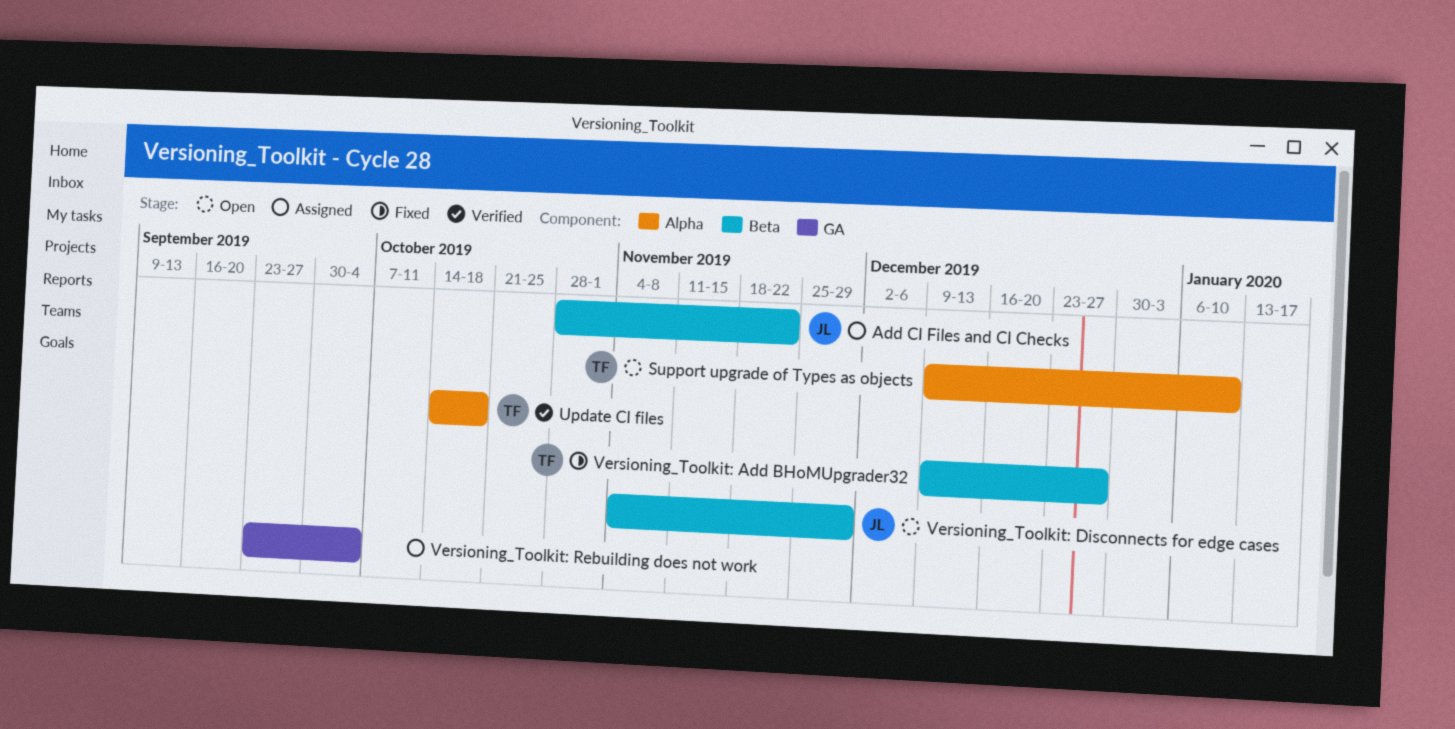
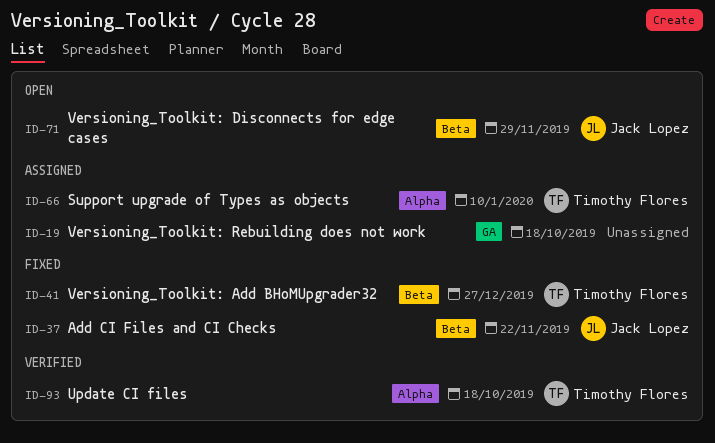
Add CI Files and CI Checks, status: Assigned -> Fixed
Support upgrade of Types as objects, status: Open -> Assigned
Versioning_Toolkit: Rebuilding does not work, due: Oct 4 -> Oct 18

